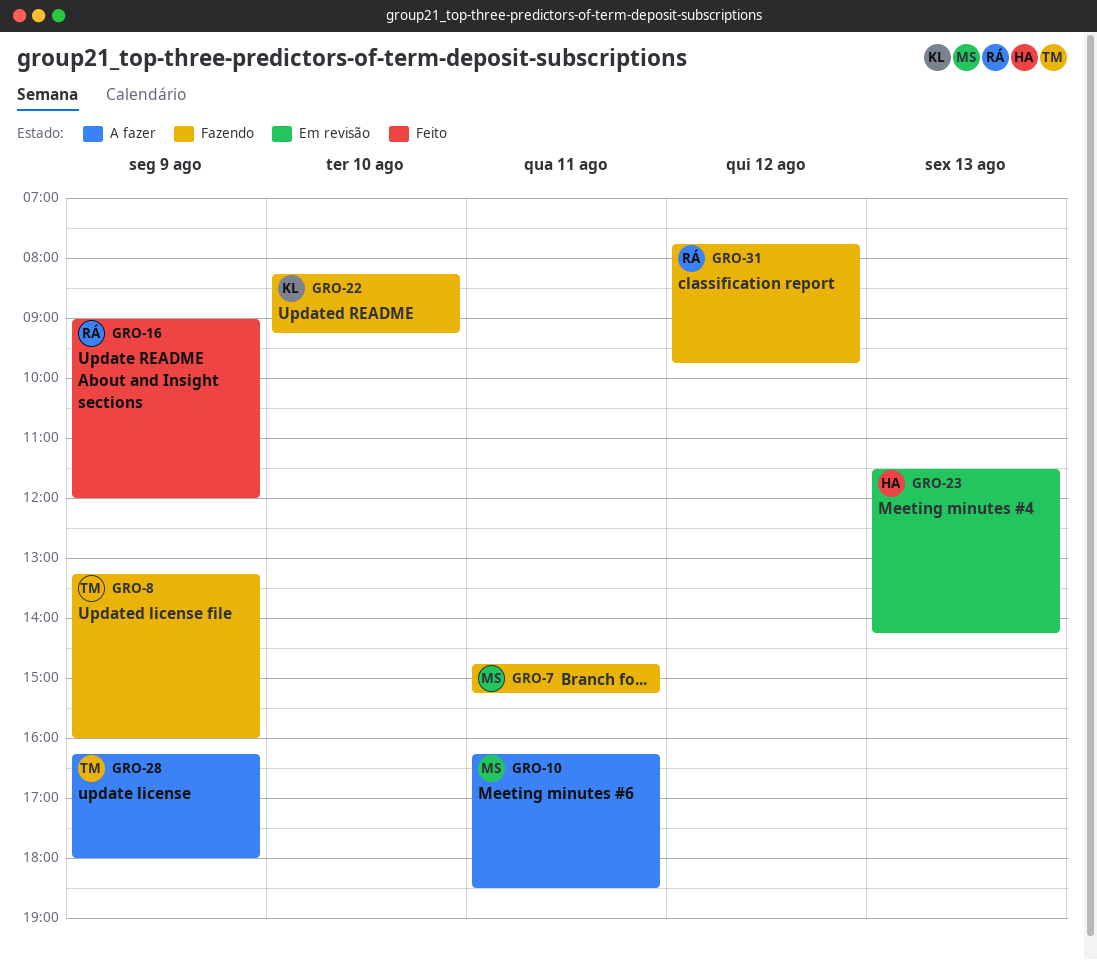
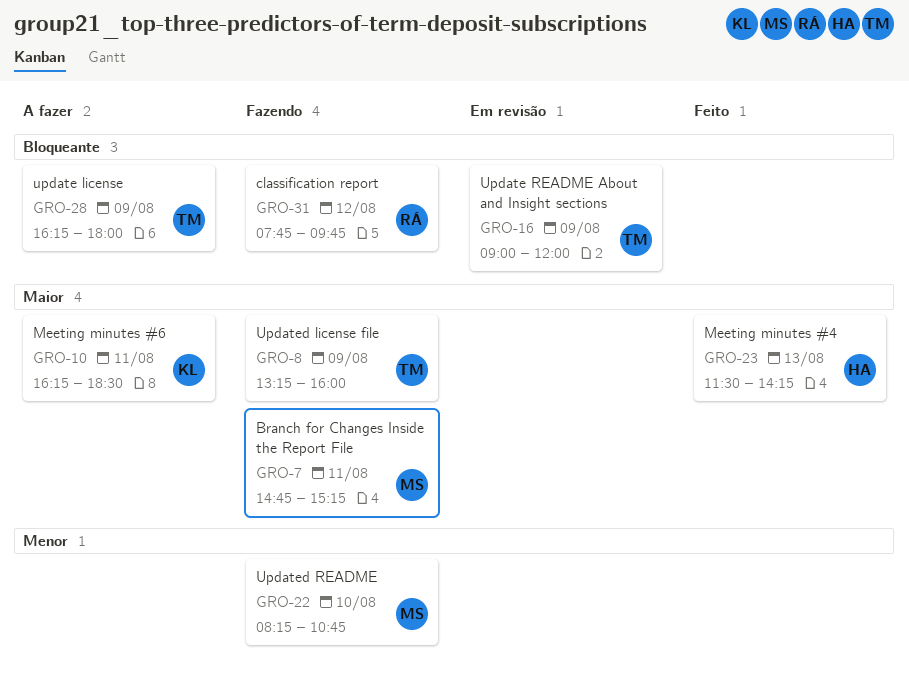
GRO-10, owner: MS -> KL
GRO-16, status: Feito -> Em revisão
GRO-16, owner: RÁ -> TM
GRO-22, owner: KL -> MS
GRO-22, ends: 09:15 -> 10:45
GRO-23, status: Em revisão -> Feito

